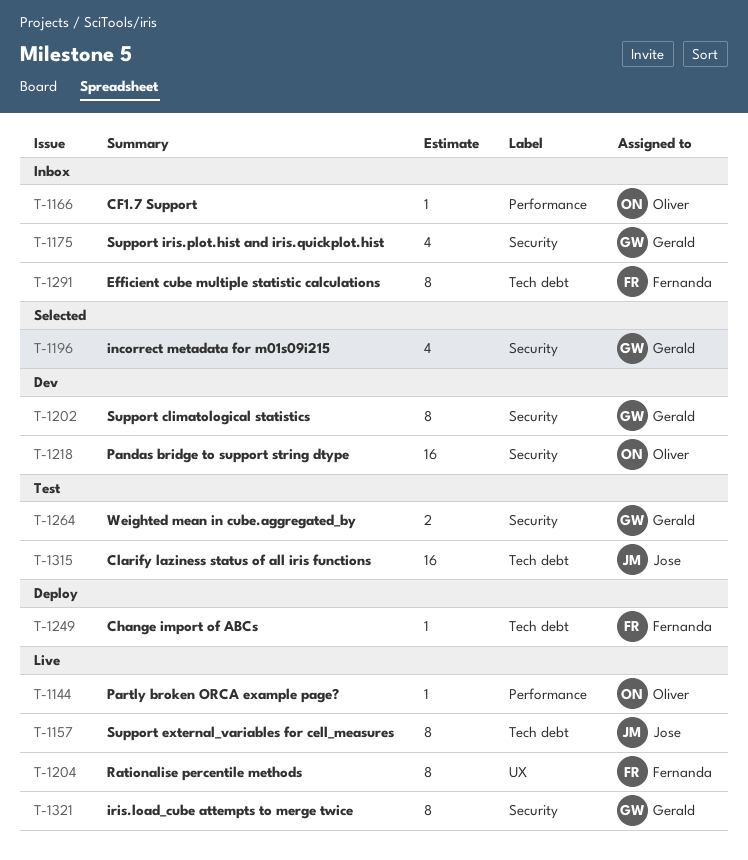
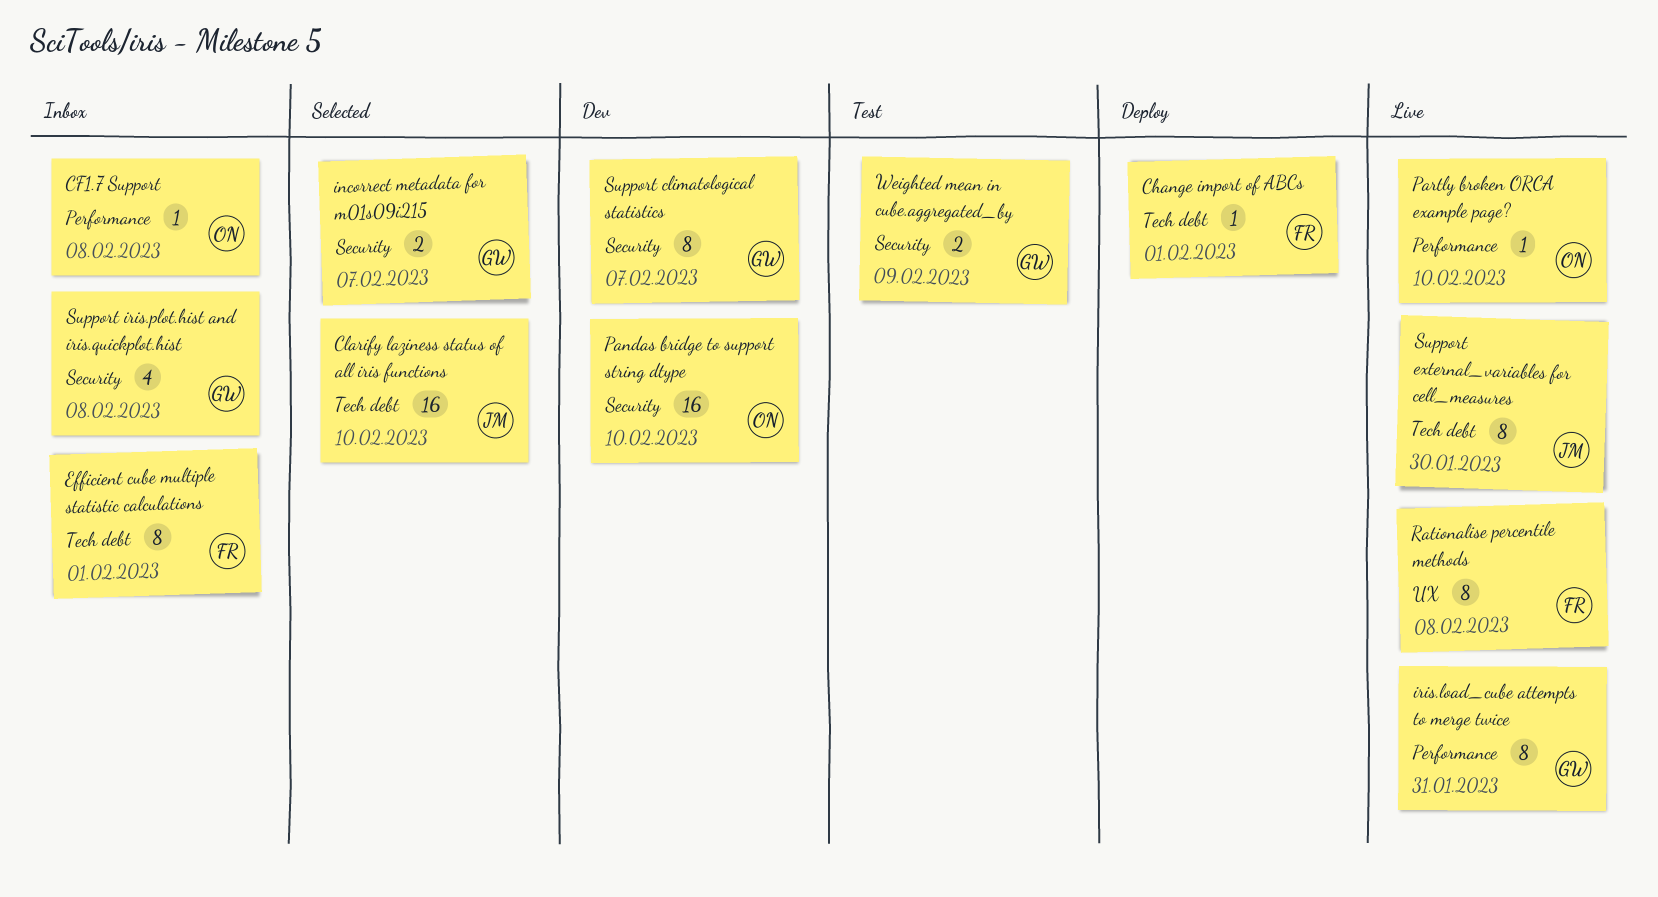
Clarify laziness status of all iris functions, status: Test -> Selected
incorrect metadata for m01s09i215, estimate: 4 -> 2
iris.load_cube attempts to merge twice, label: Security -> Performance

